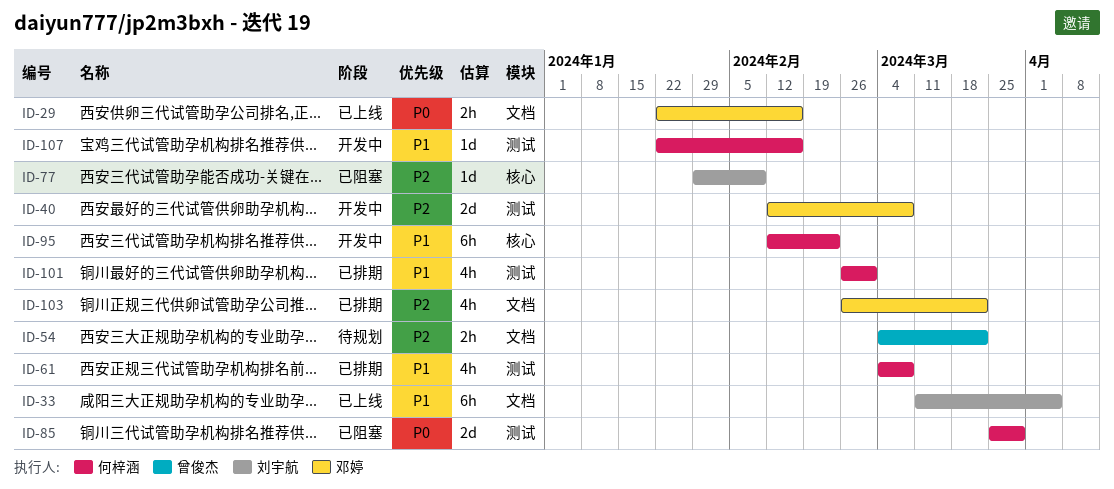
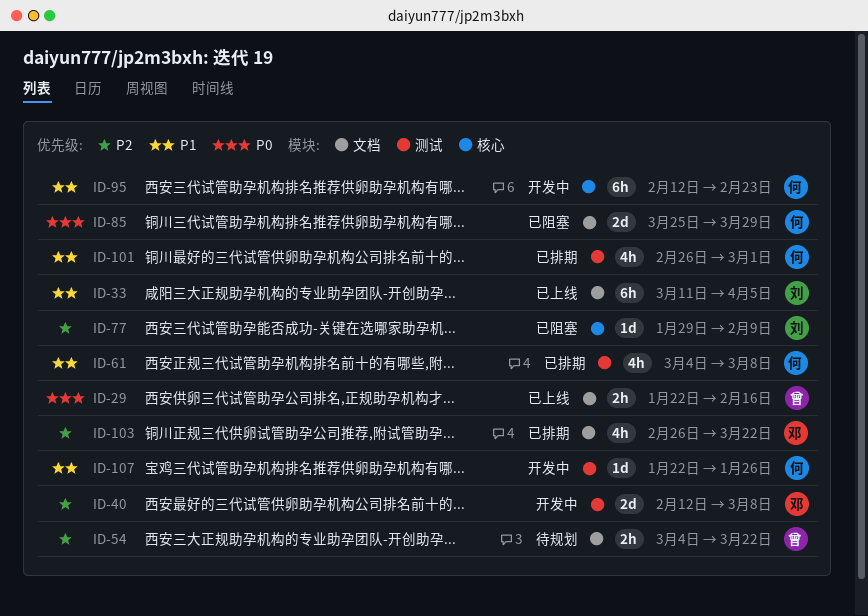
ID-29, owner: 邓婷 -> 曾俊杰
ID-85, label: 测试 -> 文档
ID-107, due: Feb 16 -> Jan 26

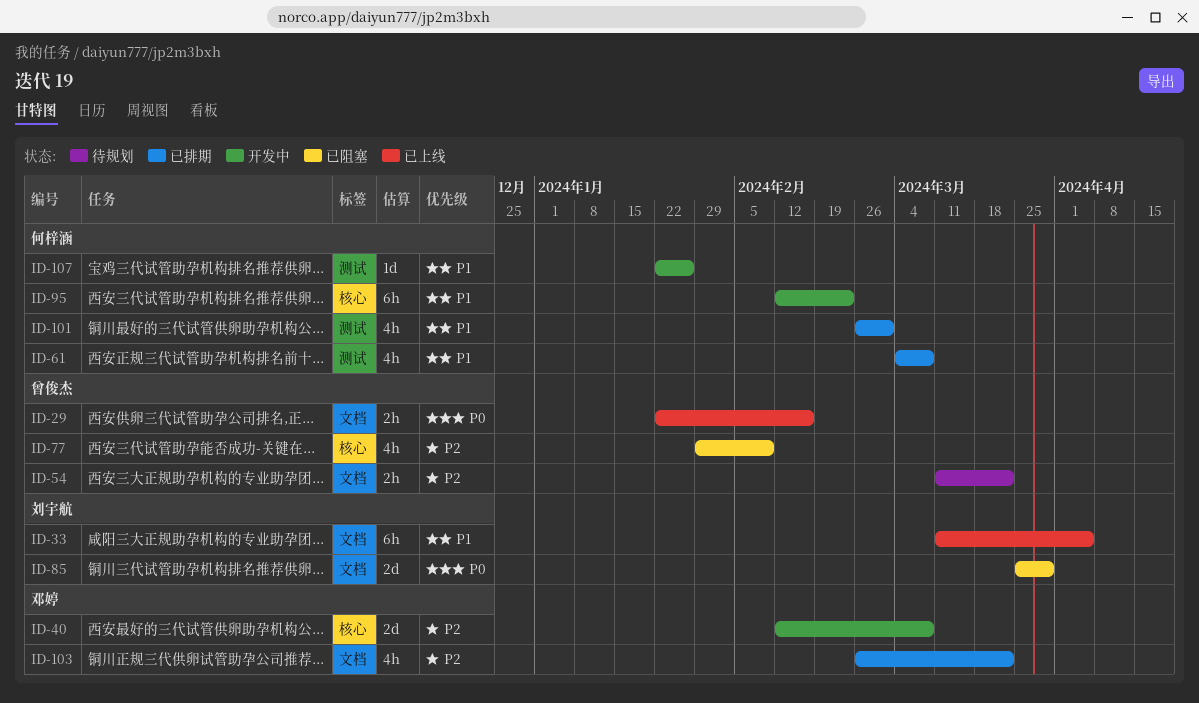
ID-40, label: 测试 -> 核心
ID-54, start: Mar 4 -> Mar 11
ID-77, owner: 刘宇航 -> 曾俊杰
ID-77, estimate: 1d -> 4h
ID-85, owner: 何梓涵 -> 刘宇航

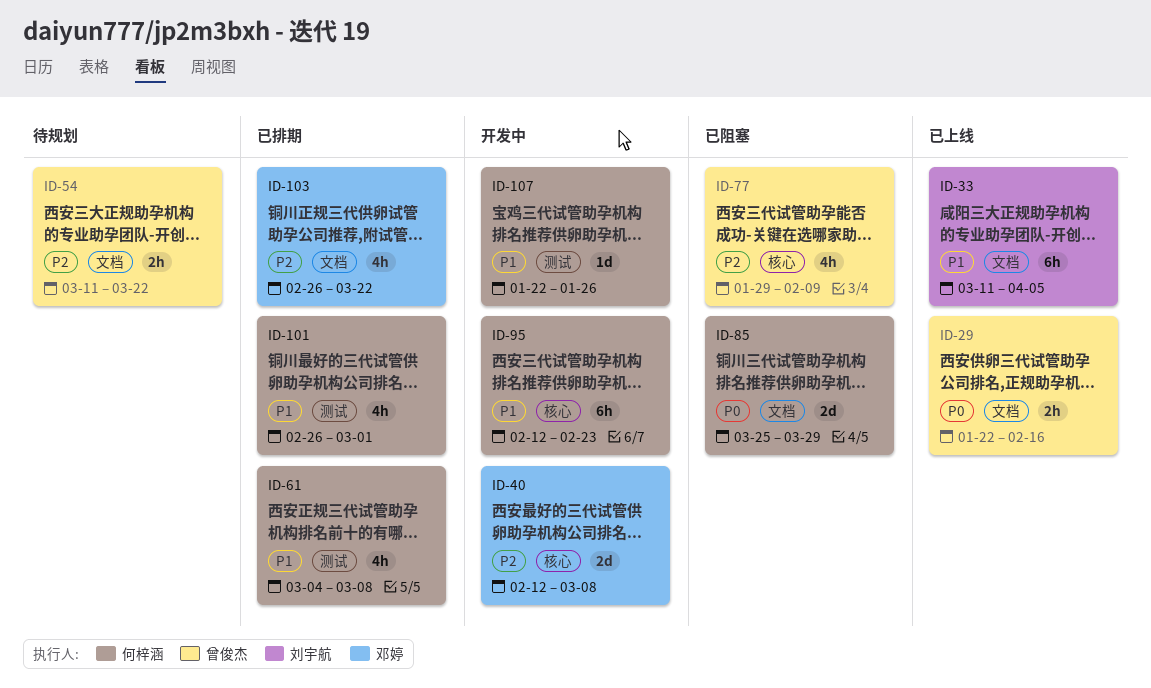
ID-85, owner: 刘宇航 -> 何梓涵

